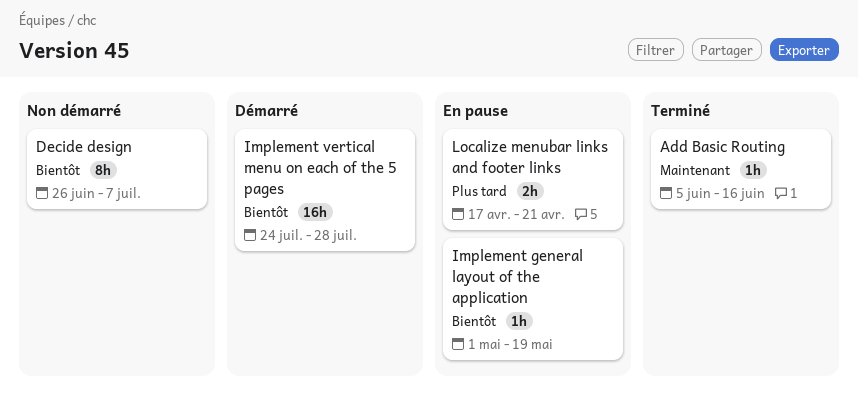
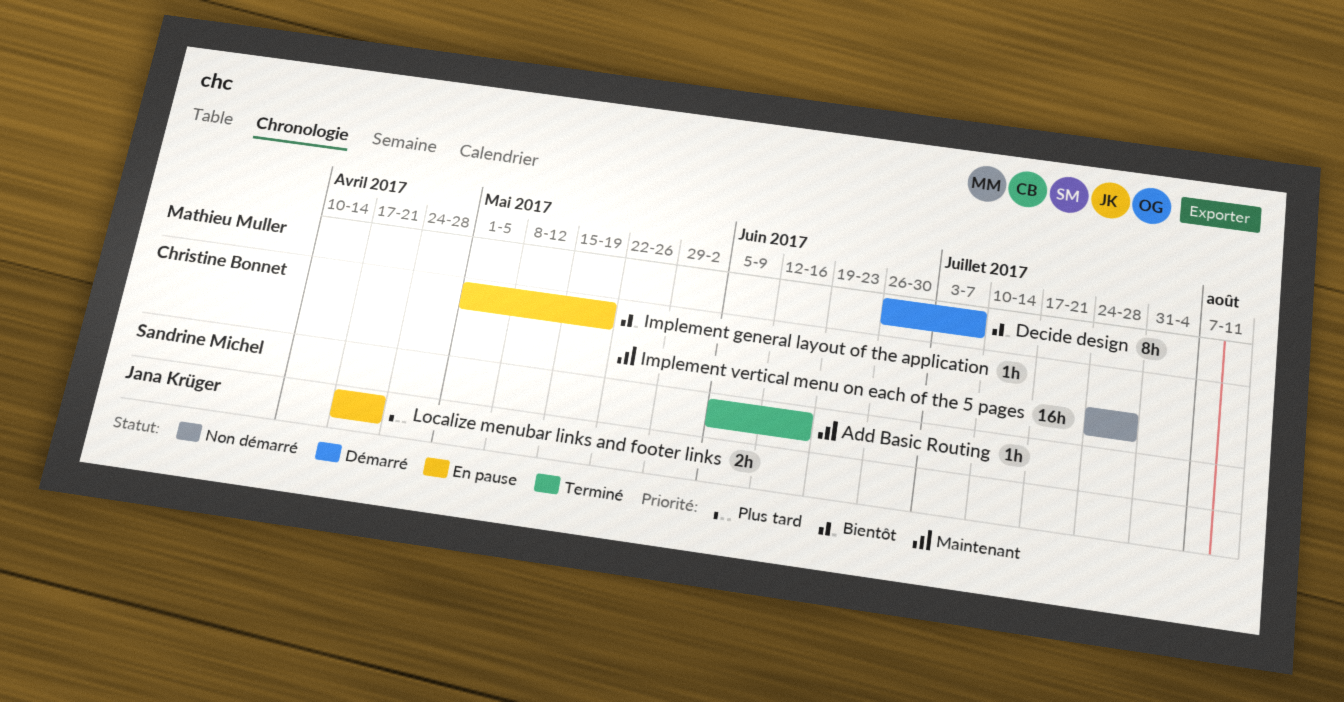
Decide design, status: Non démarré -> Démarré
Implement vertical menu on each of the 5 pages, status: Démarré -> Non démarré
Implement vertical menu on each of the 5 pages, priority: Bientôt -> Maintenant

